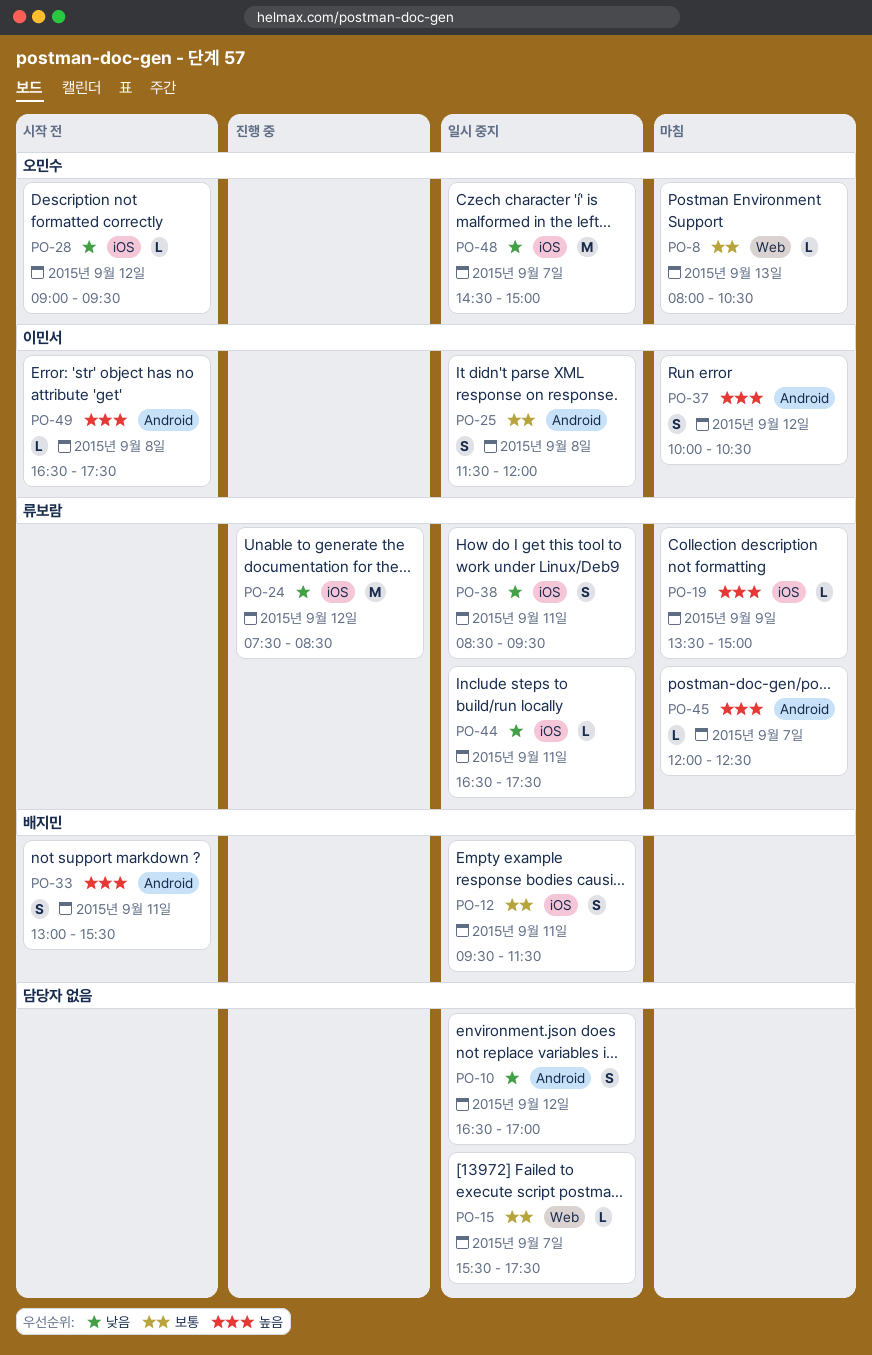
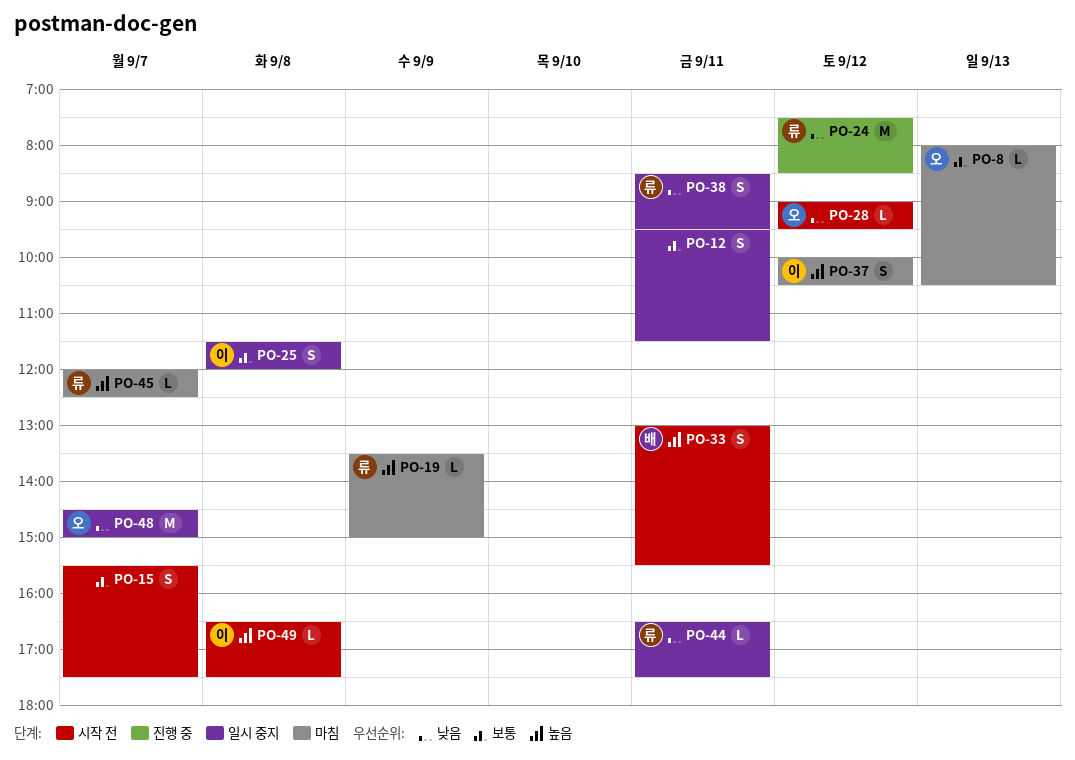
PO-10: present -> none
PO-12, owner: 배지민 -> none
PO-15, status: 일시 중지 -> 시작 전
PO-15, estimate: L -> S

